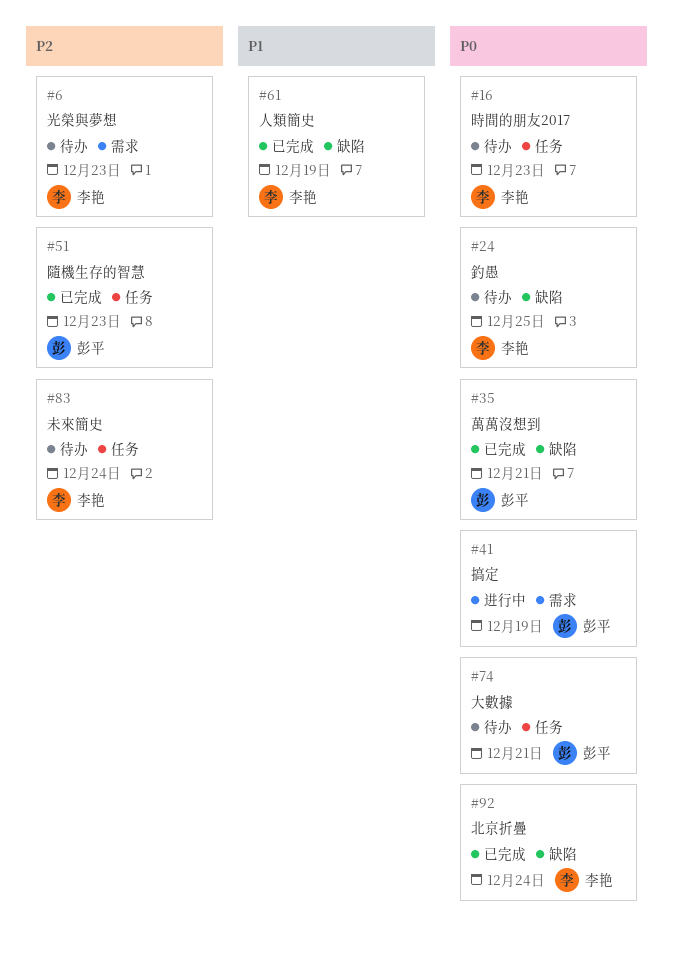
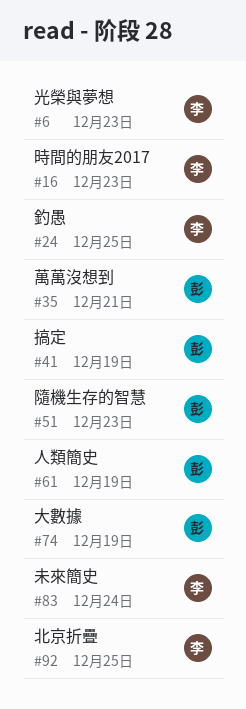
#61, owner: 李艳 -> 彭平
#74, due: Dec 21 -> Dec 19
#92, due: Dec 24 -> Dec 25

